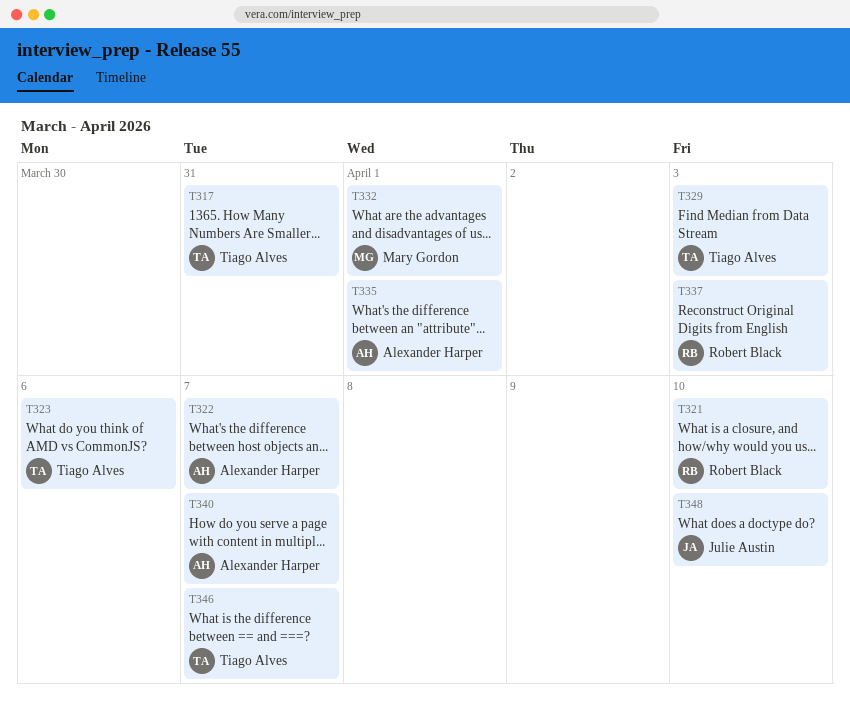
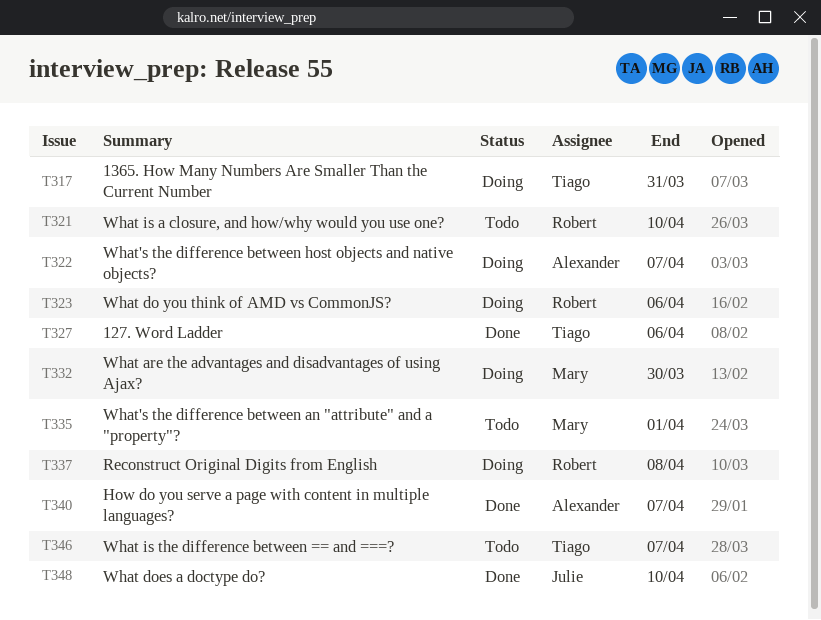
T323, owner: Tiago Alves -> Robert Black
T327: none -> present
T329: present -> none
T332, due: Apr 1 -> Mar 30
T335, owner: Alexander Harper -> Mary Gordon
T337, due: Apr 3 -> Apr 8

